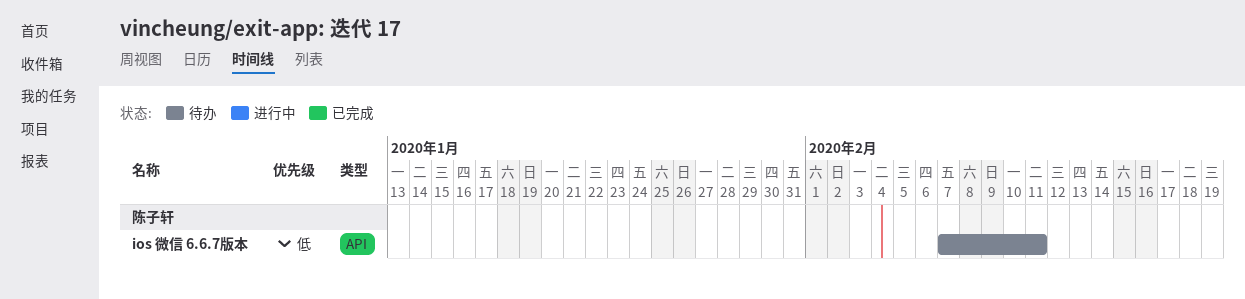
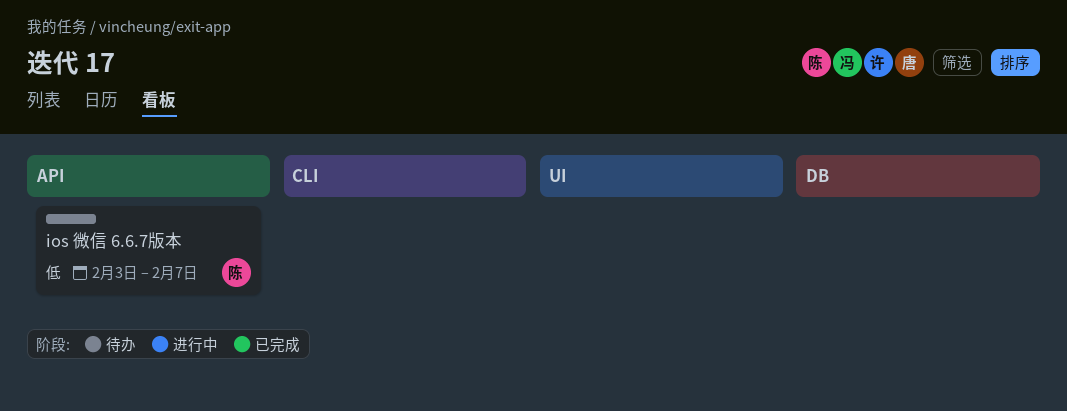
ios 微信 6.6.7版本, start: Feb 7 -> Feb 3
ios 微信 6.6.7版本, due: Feb 11 -> Feb 7

